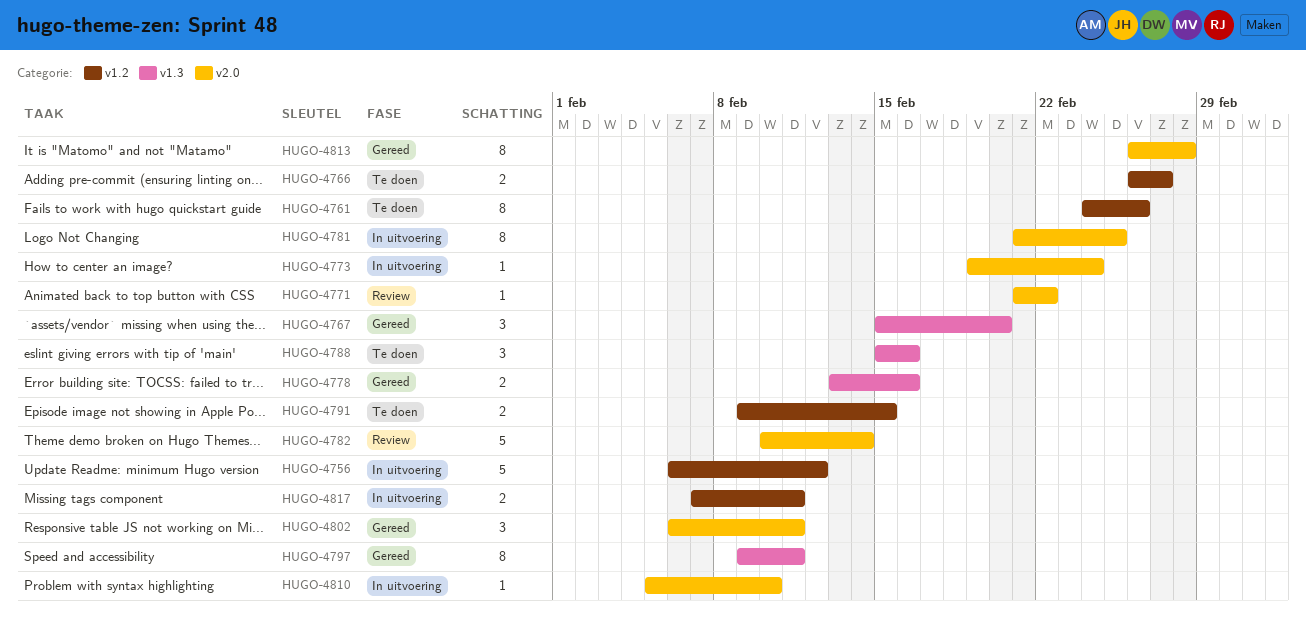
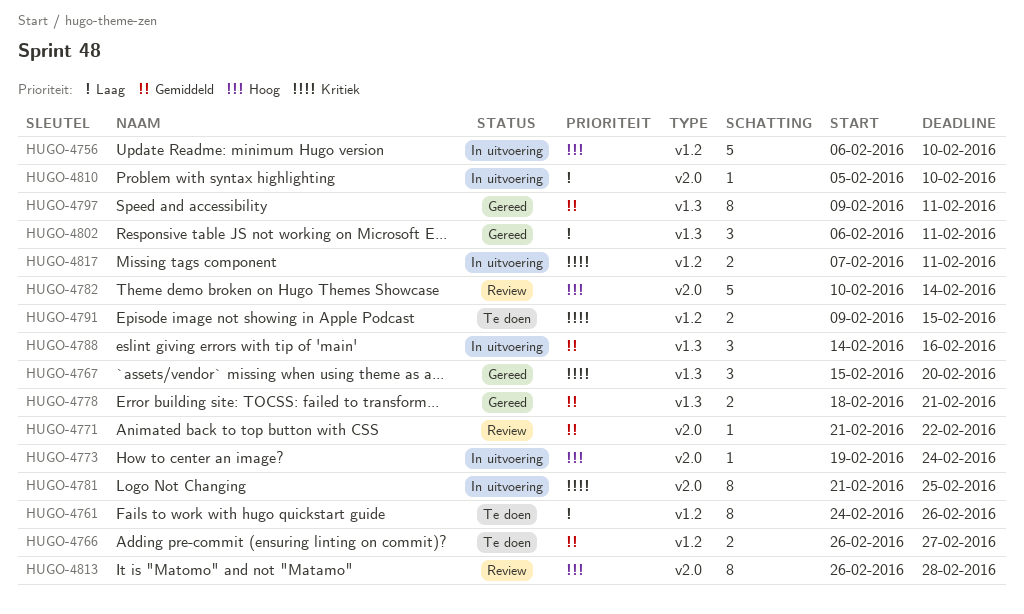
HUGO-4756, due: Feb 12 -> Feb 10
HUGO-4778, start: Feb 13 -> Feb 18
HUGO-4778, due: Feb 16 -> Feb 21
HUGO-4788, status: Te doen -> In uitvoering
HUGO-4788, start: Feb 15 -> Feb 14
HUGO-4802, label: v2.0 -> v1.3
HUGO-4813, status: Gereed -> Review

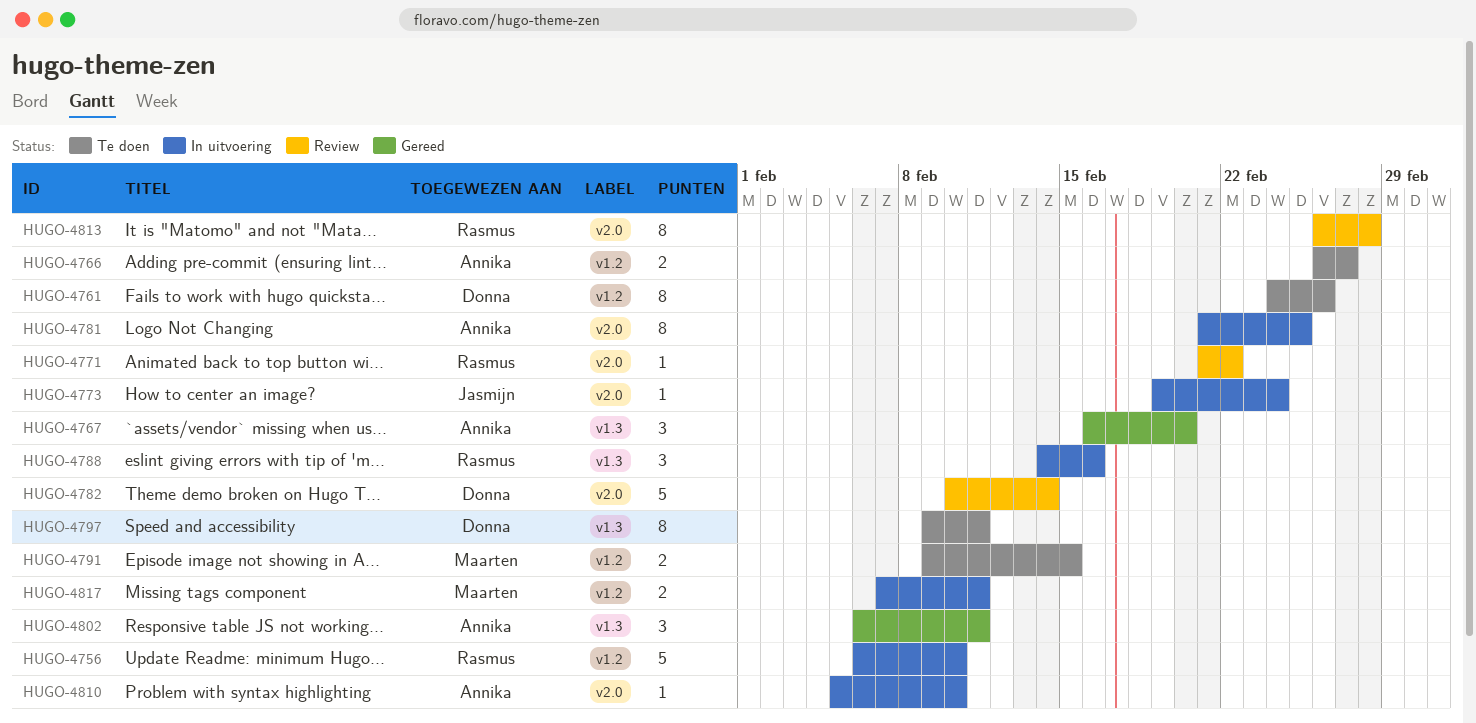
HUGO-4767, start: Feb 15 -> Feb 16
HUGO-4778: present -> none
HUGO-4797, status: Gereed -> Te doen

